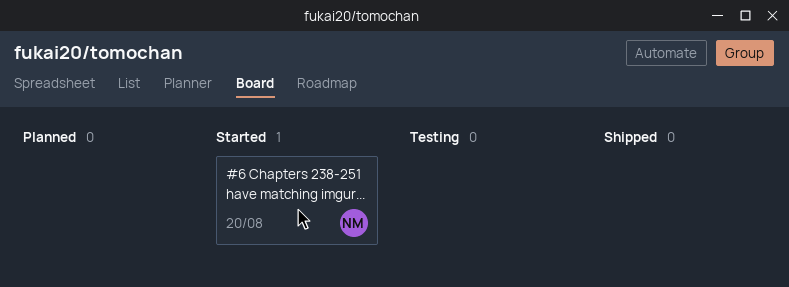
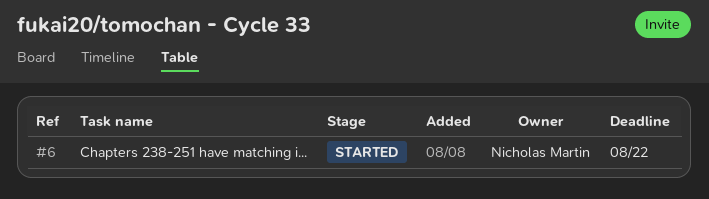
#6, due: Aug 20 -> Aug 22

